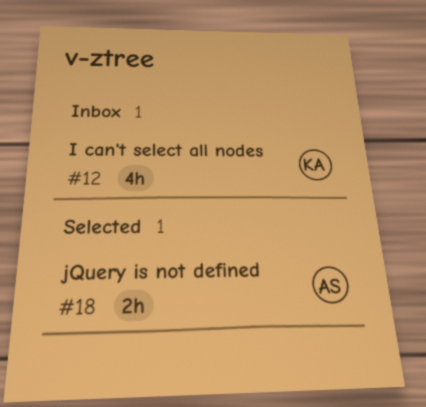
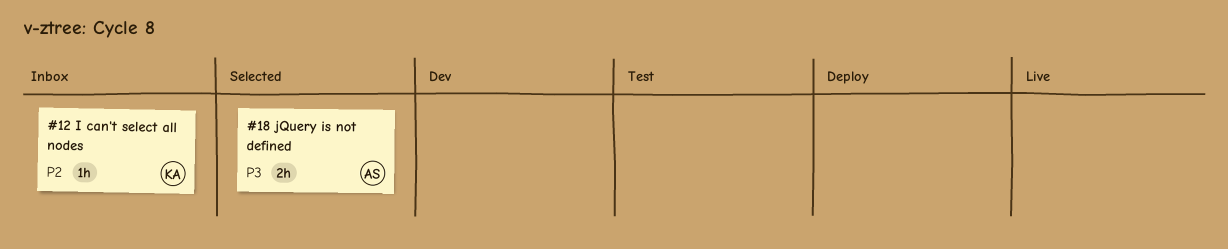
#12, estimate: 4h -> 1h

